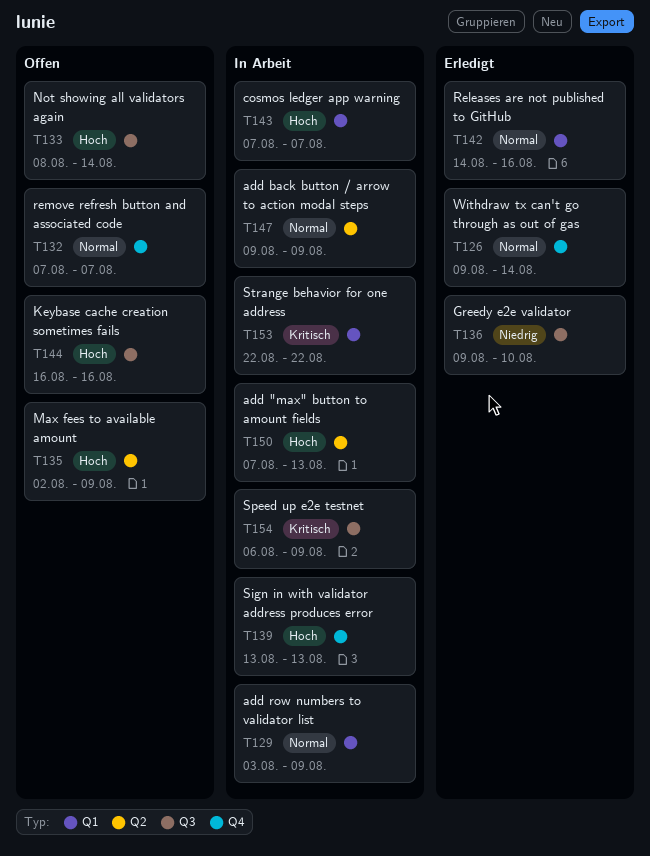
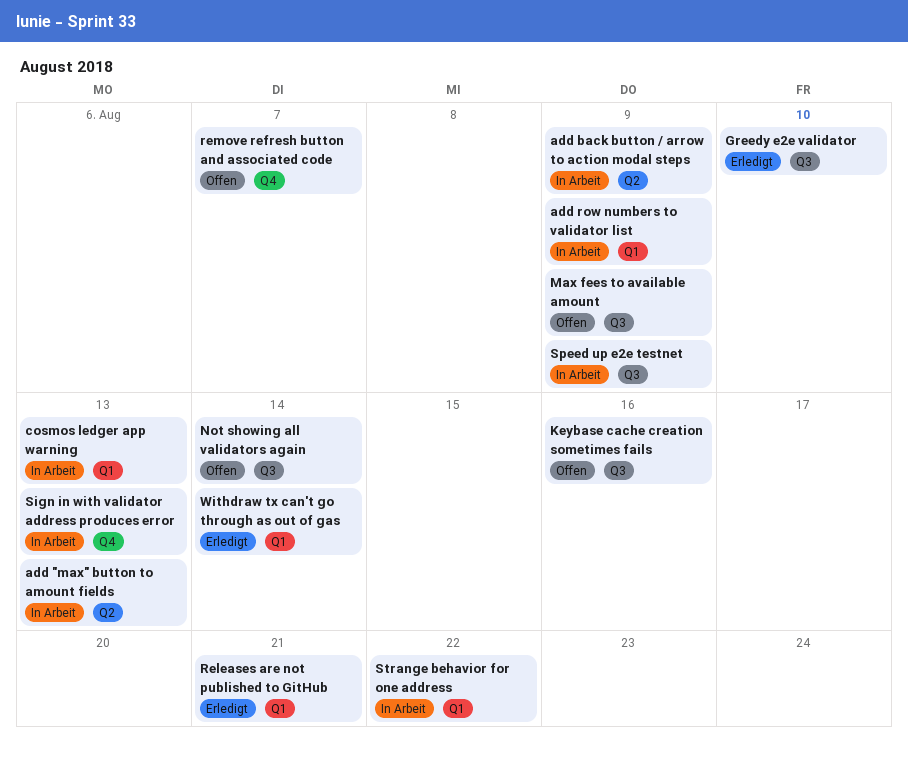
cosmos ledger app warning, due: Aug 7 -> Aug 13
Max fees to available amount, label: Q2 -> Q3
Releases are not published to GitHub, due: Aug 16 -> Aug 21
Withdraw tx can't go through as out of gas, label: Q4 -> Q1

